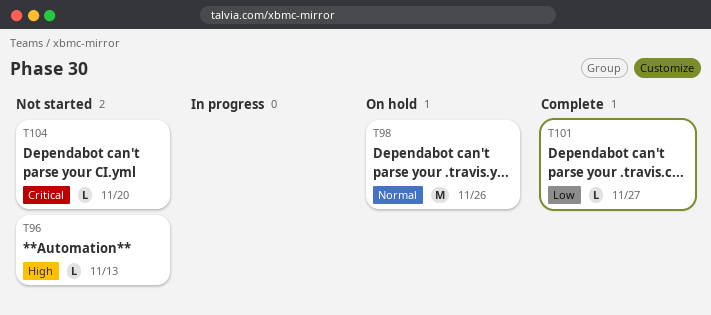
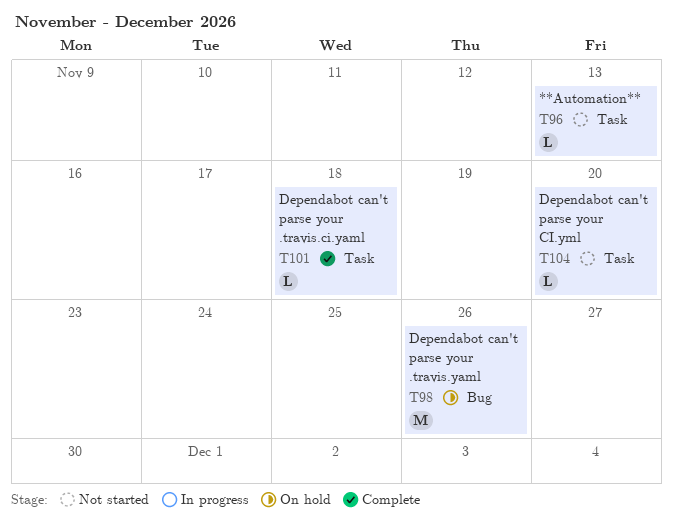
T101, due: Nov 27 -> Nov 18

